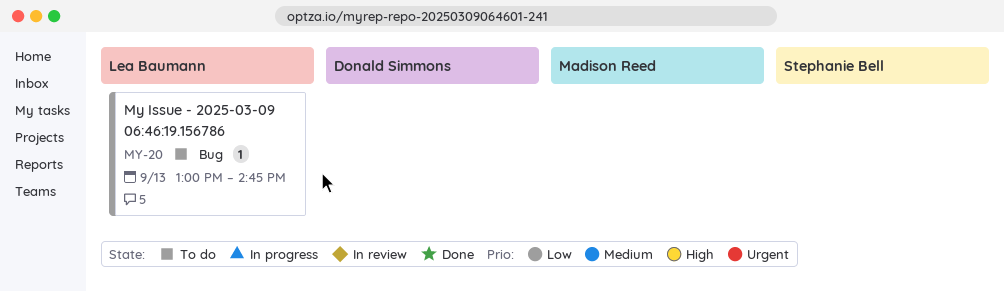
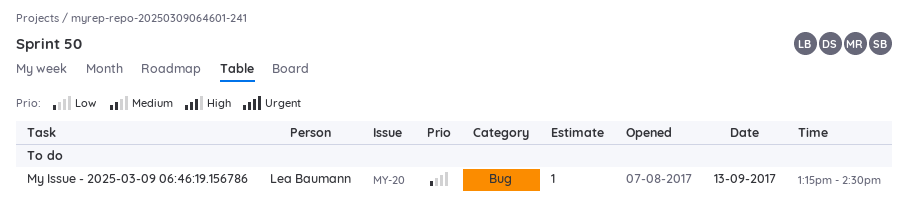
MY-20, begins: 13:00 -> 13:15
MY-20, ends: 14:45 -> 14:30

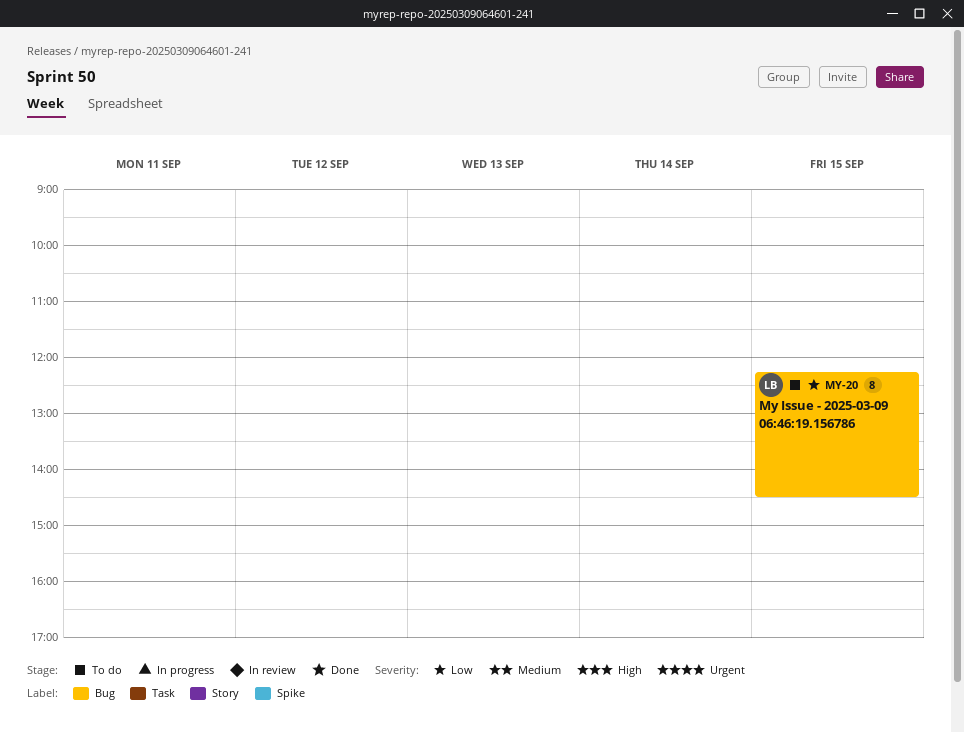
MY-20, estimate: 1 -> 8
MY-20, day: Sep 13 -> Sep 15
MY-20, begins: 13:15 -> 12:15

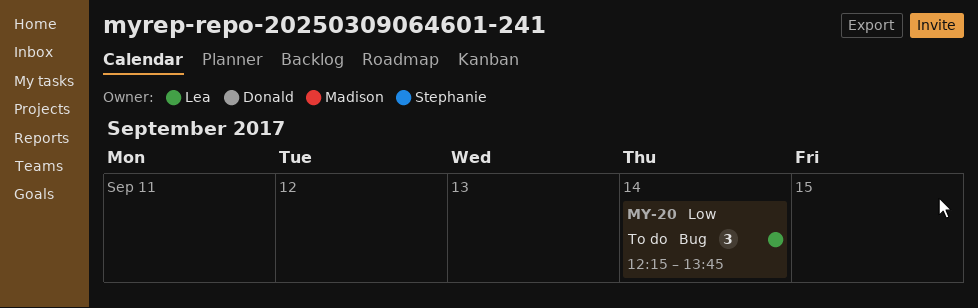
MY-20, estimate: 8 -> 3
MY-20, day: Sep 15 -> Sep 14
MY-20, ends: 14:30 -> 13:45

